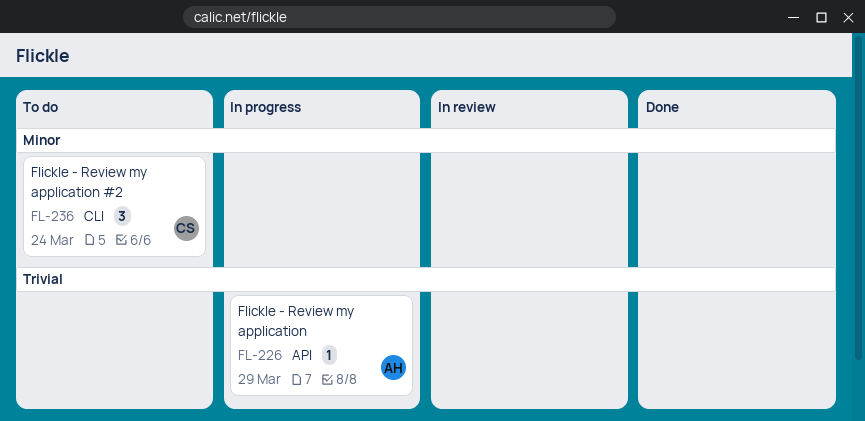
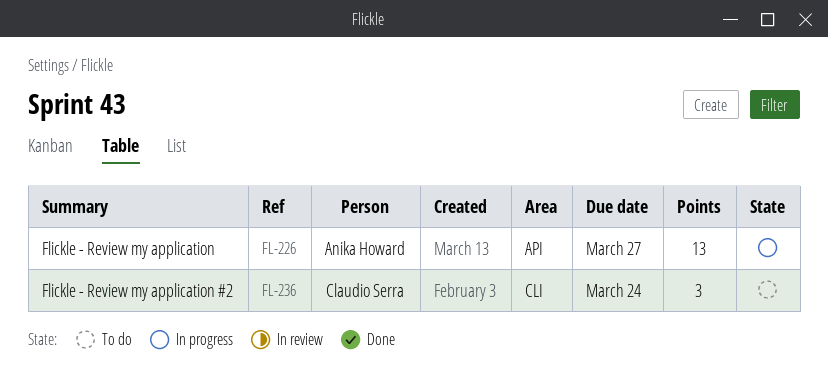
FL-226, estimate: 1 -> 13
FL-226, due: Mar 29 -> Mar 27

